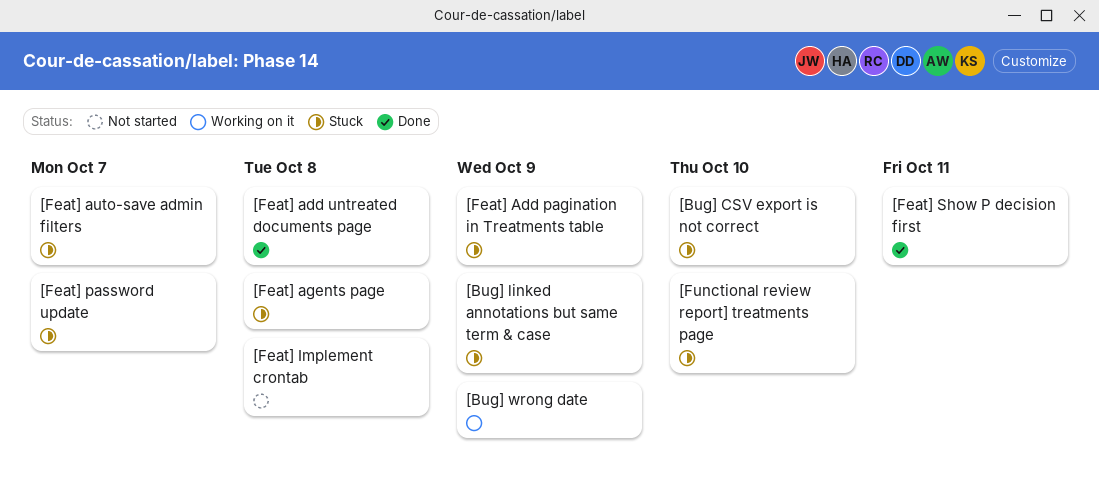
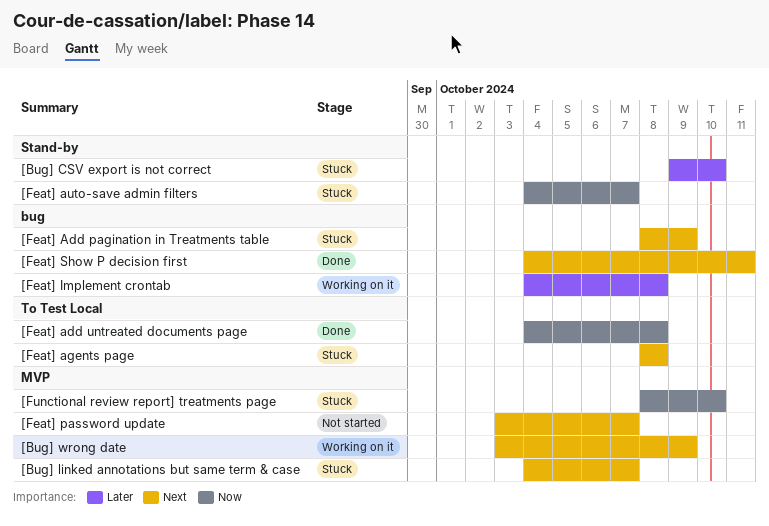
[Bug] linked annotations but same term & case, due: Oct 9 -> Oct 7
[Feat] Implement crontab, status: Not started -> Working on it
[Feat] password update, status: Stuck -> Not started

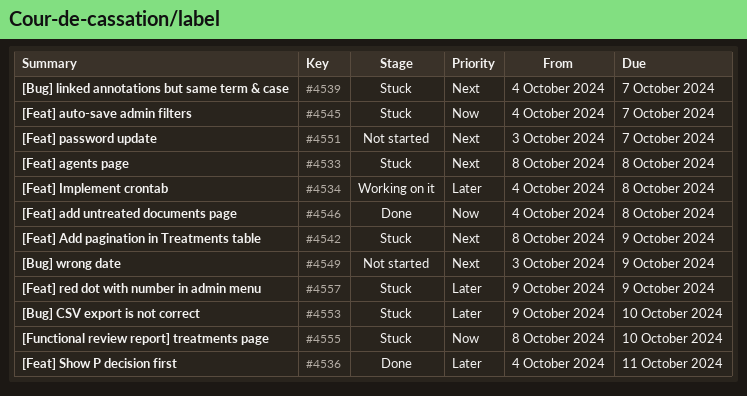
[Bug] wrong date, status: Working on it -> Not started
[Feat] red dot with number in admin menu: none -> present
[Feat] Show P decision first, priority: Next -> Later

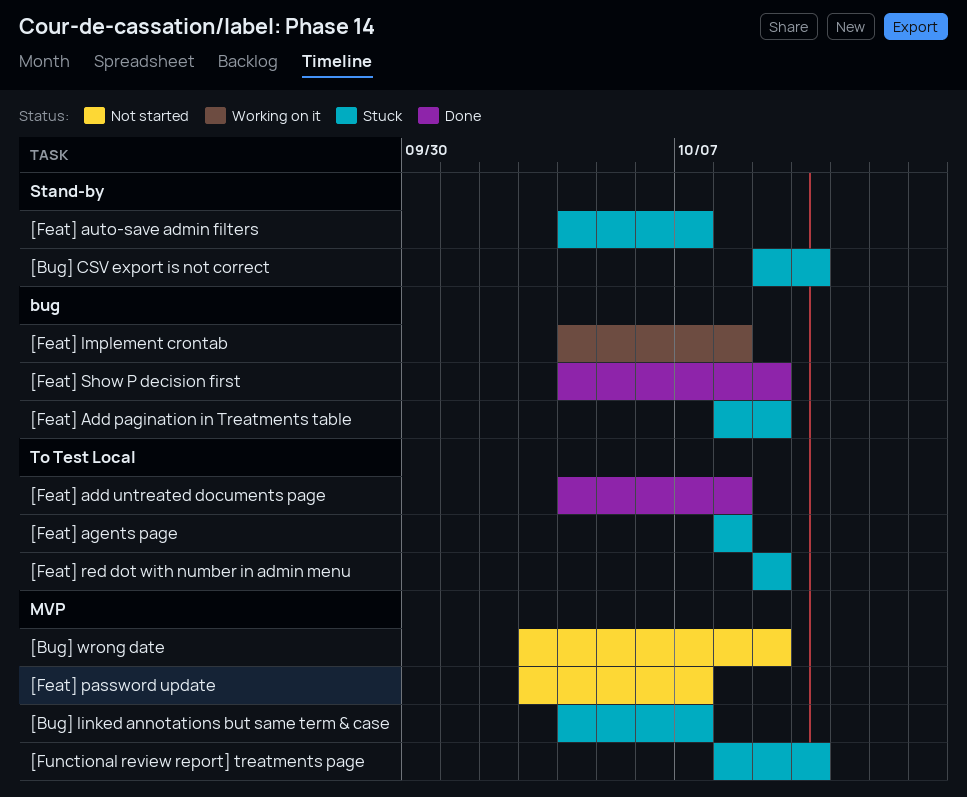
[Feat] Show P decision first, due: Oct 11 -> Oct 9

